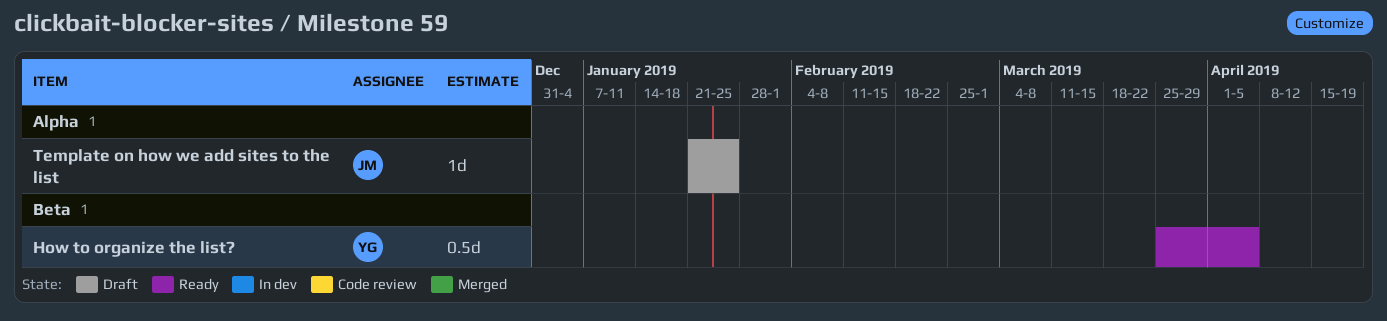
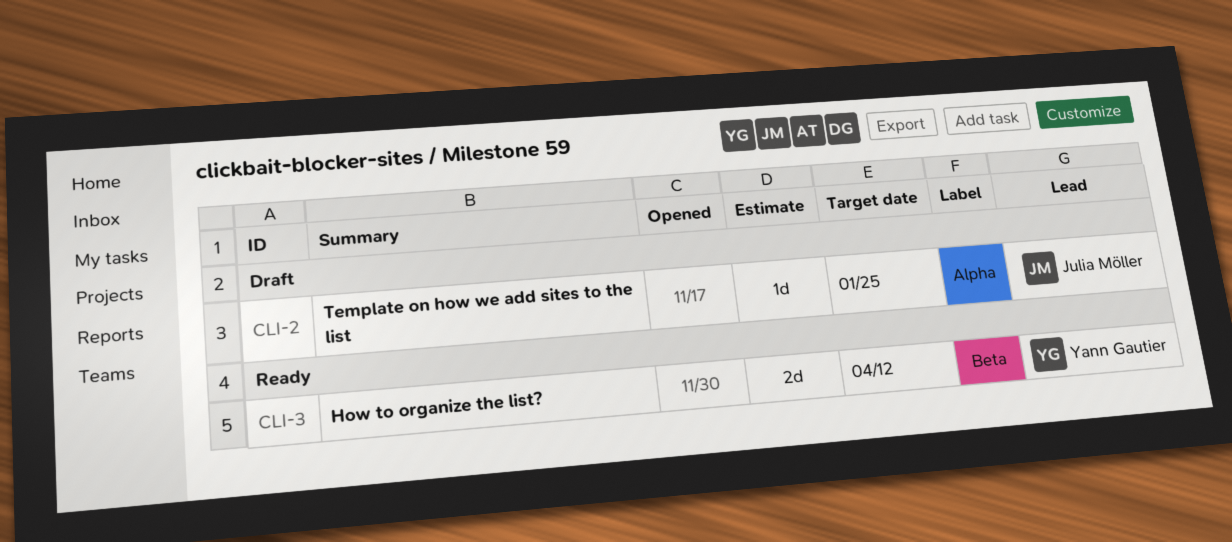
How to organize the list?, estimate: 0.5d -> 2d
How to organize the list?, due: Apr 5 -> Apr 12

